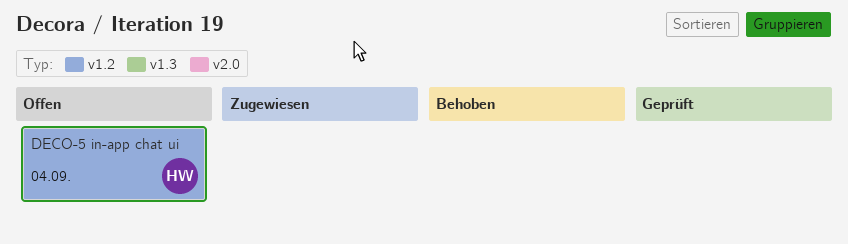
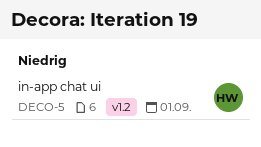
DECO-5, due: Sep 4 -> Sep 1

